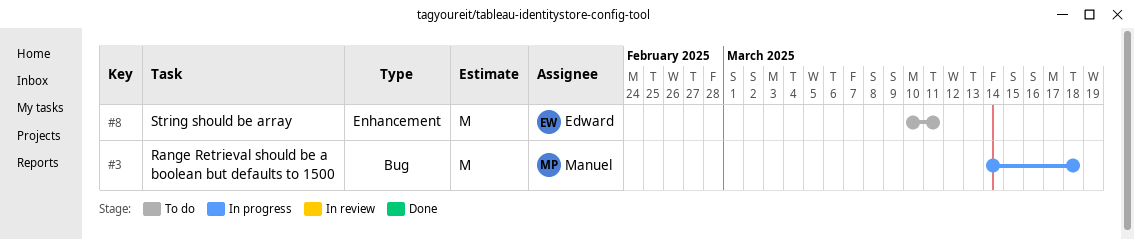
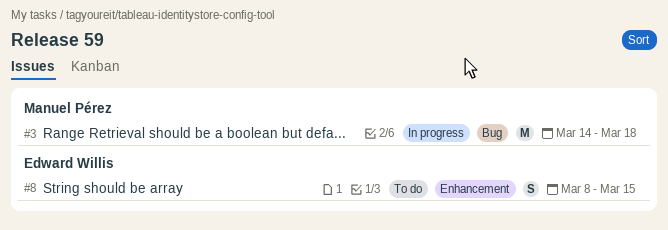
#8, estimate: M -> S
#8, start: Mar 10 -> Mar 8
#8, due: Mar 11 -> Mar 15

